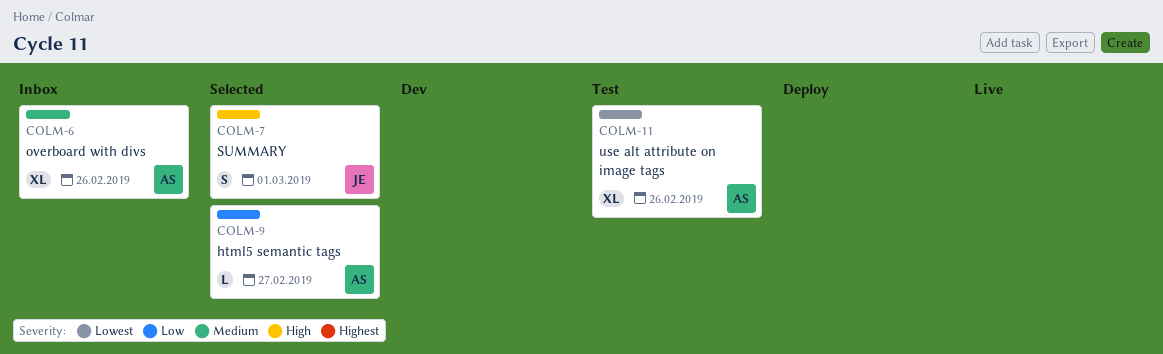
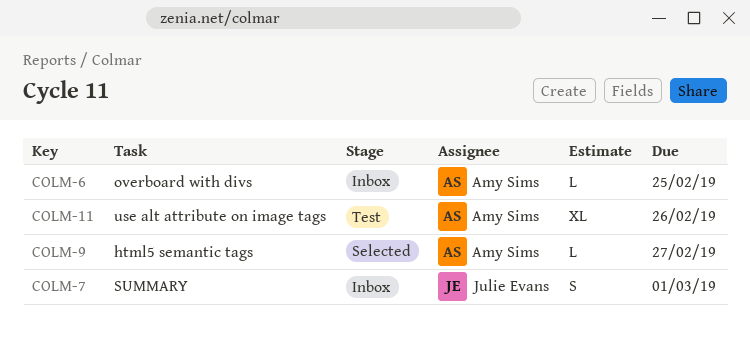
COLM-6, estimate: XL -> L
COLM-6, due: Feb 26 -> Feb 25
COLM-7, status: Selected -> Inbox

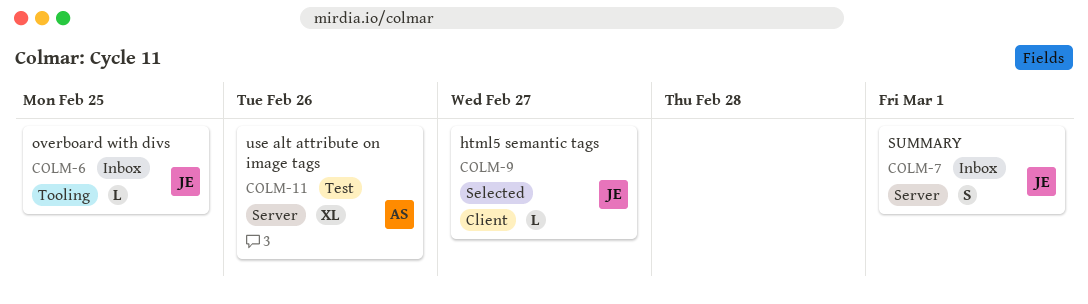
COLM-6, owner: Amy Sims -> Julie Evans
COLM-9, owner: Amy Sims -> Julie Evans

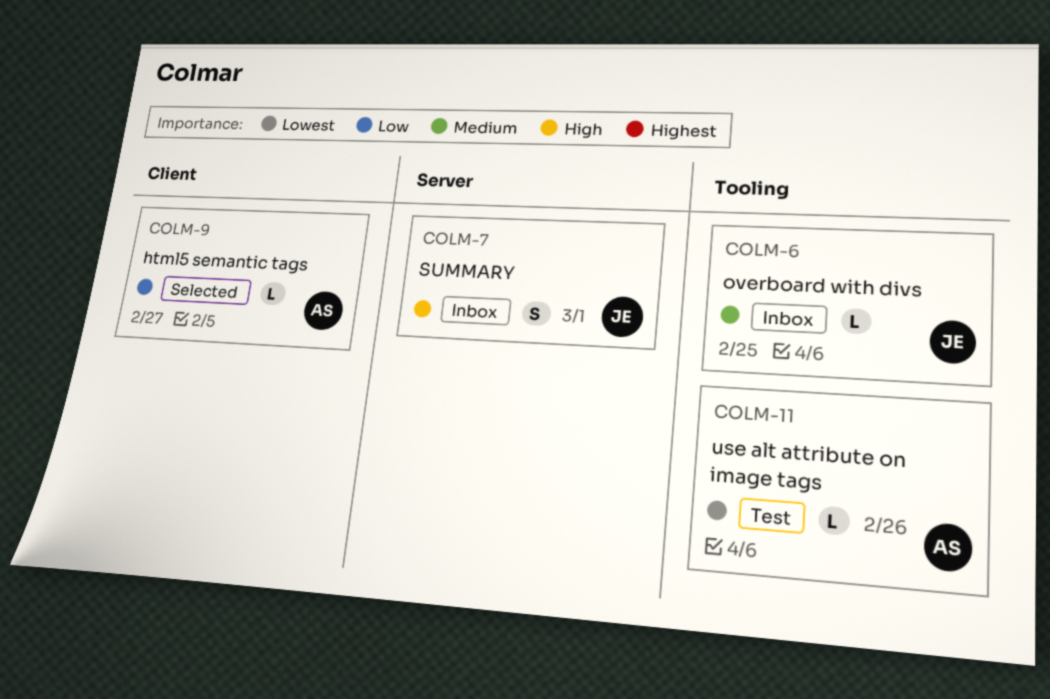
COLM-9, owner: JE -> AS
COLM-11, label: Server -> Tooling
COLM-11, estimate: XL -> L

